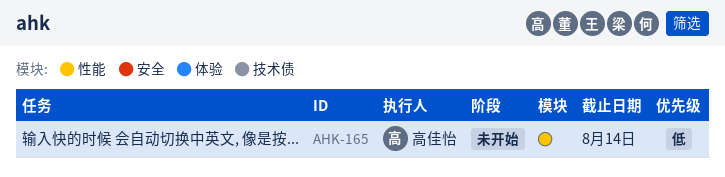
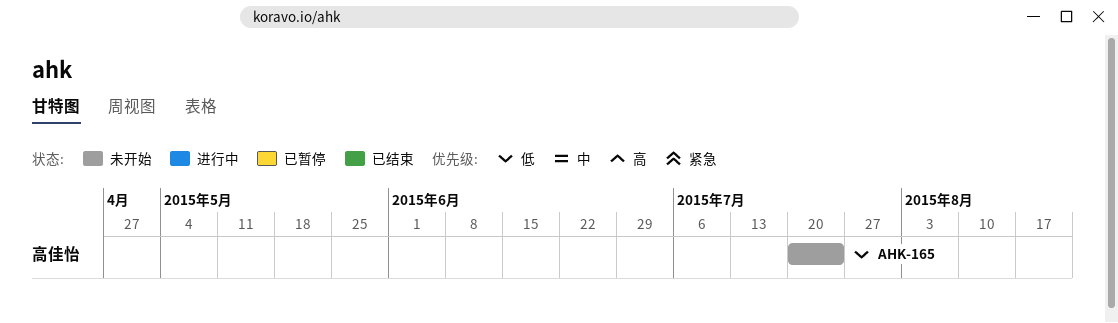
AHK-165, due: Aug 14 -> Jul 24

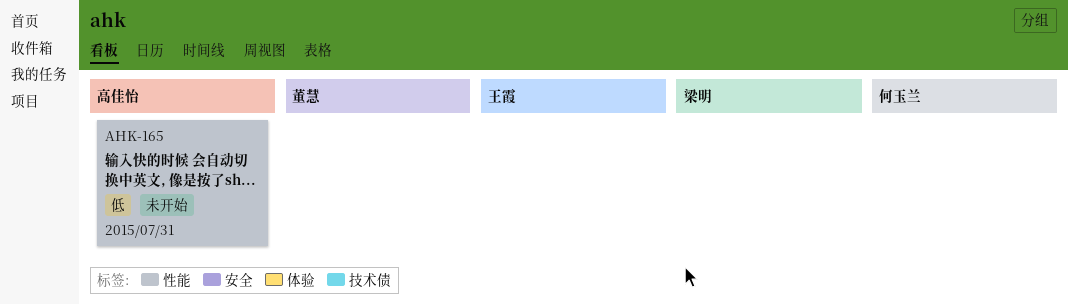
AHK-165, due: Jul 24 -> Jul 31

